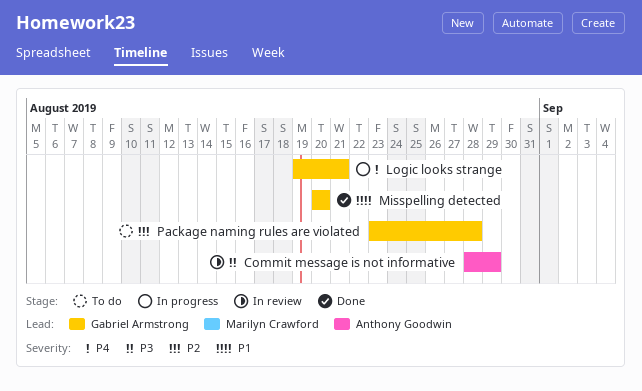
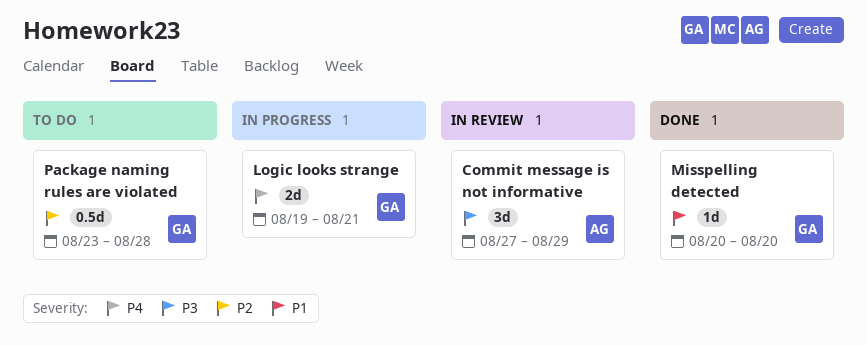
Commit message is not informative, start: Aug 28 -> Aug 27

